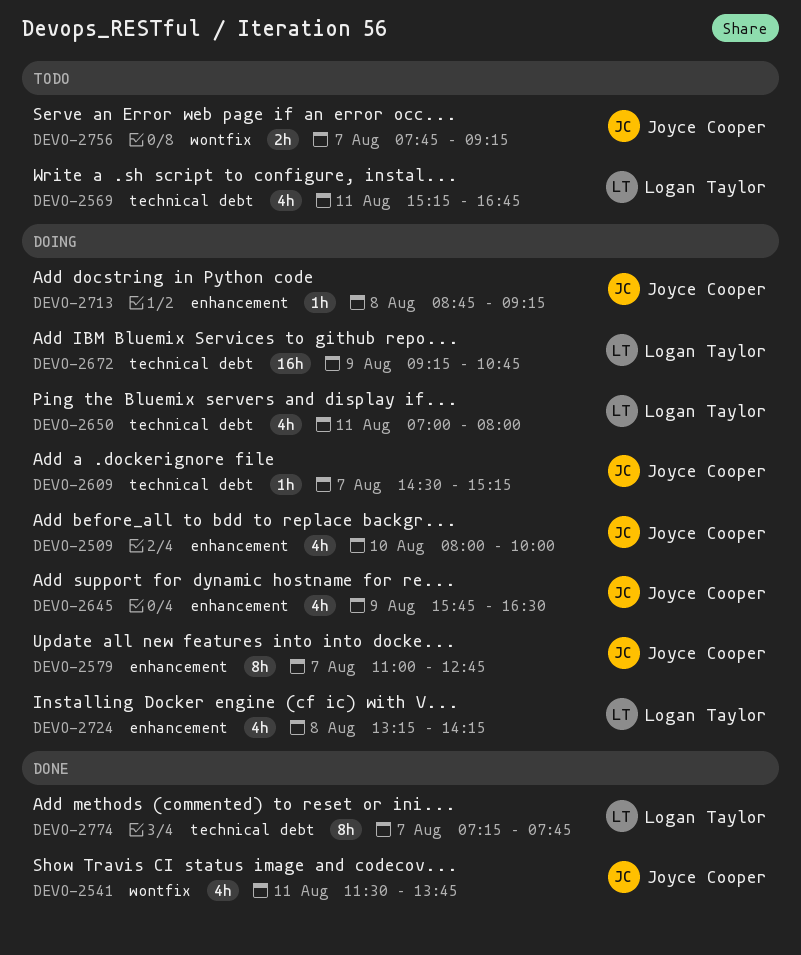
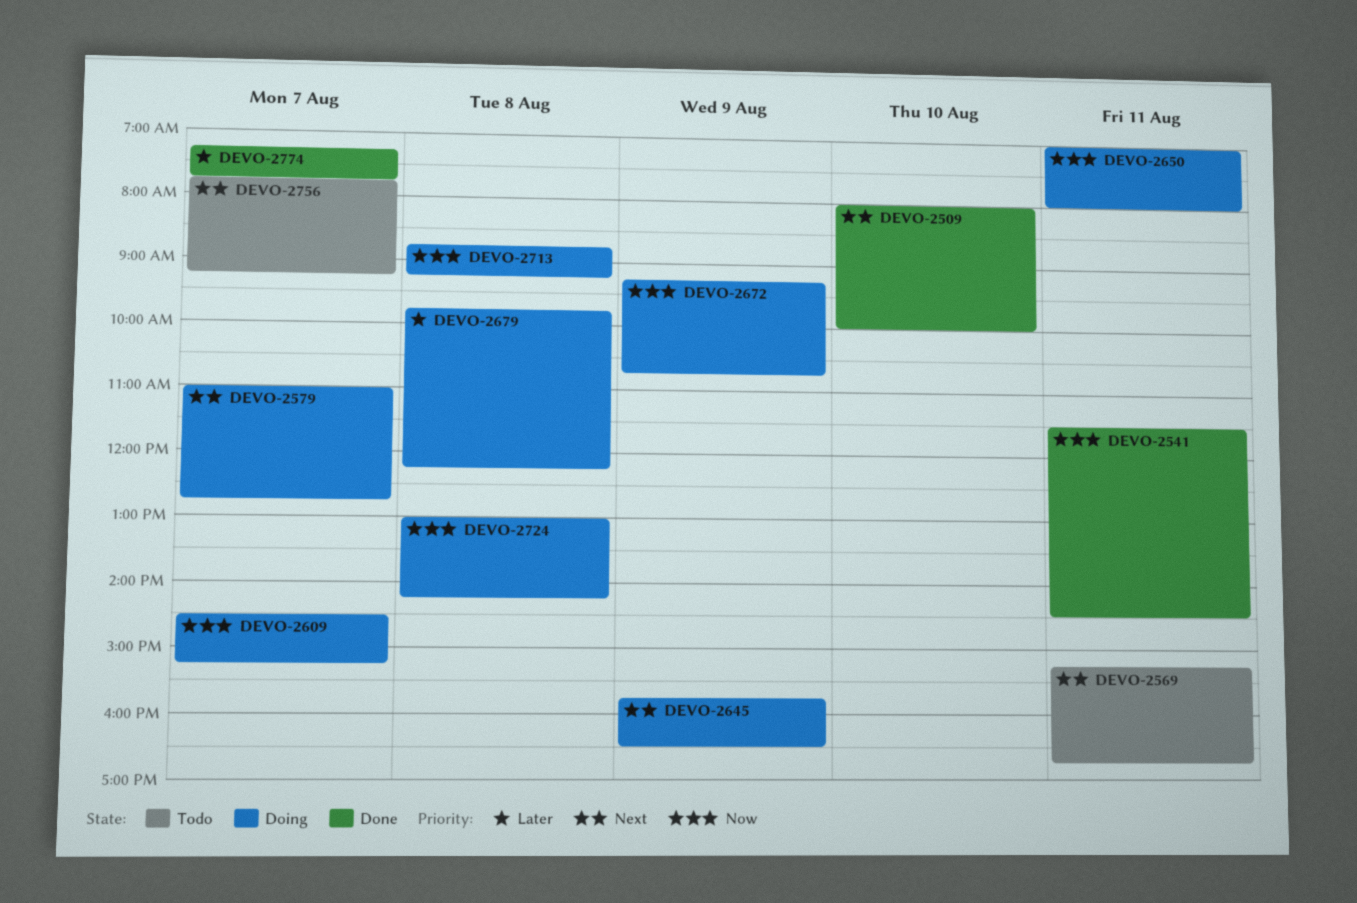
DEVO-2509, status: Doing -> Done
DEVO-2541, ends: 13:45 -> 14:30
DEVO-2679: none -> present
DEVO-2724, begins: 13:15 -> 13:00

